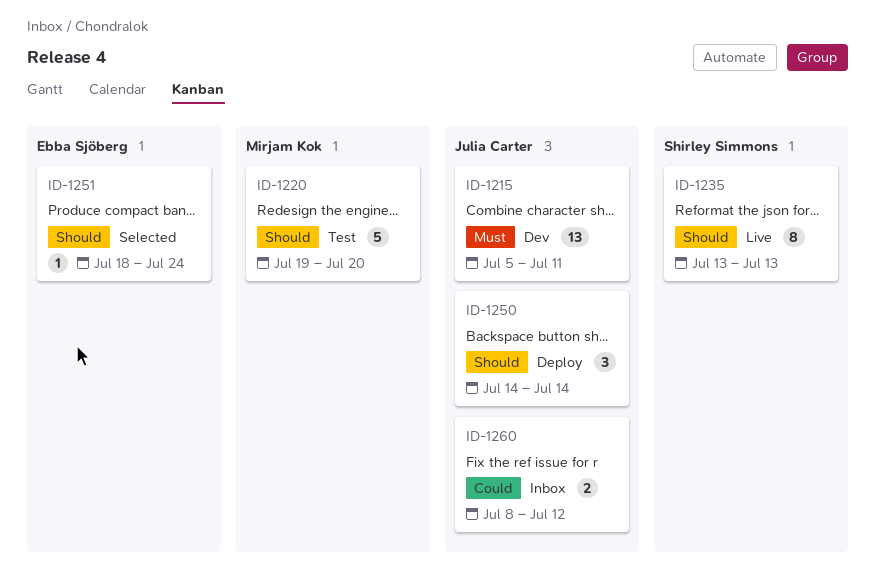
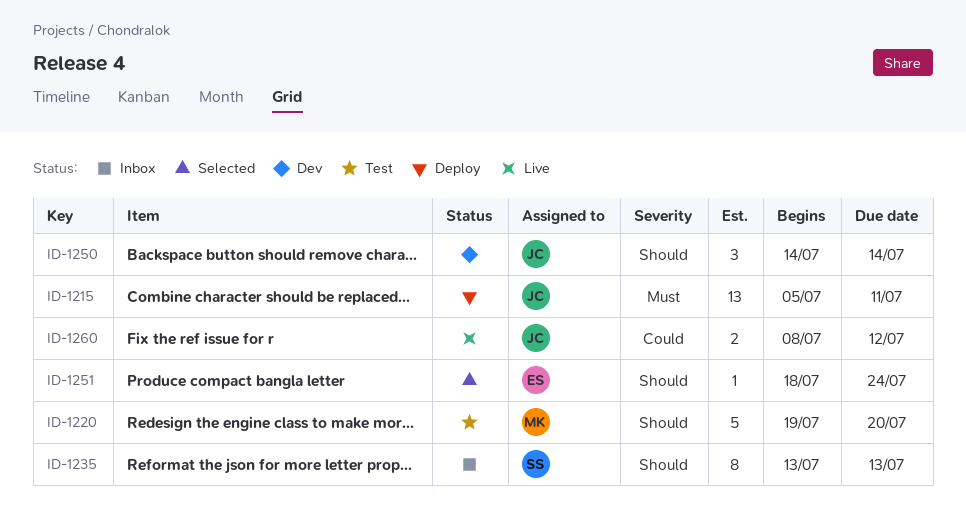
ID-1215, status: Dev -> Deploy
ID-1235, status: Live -> Inbox
ID-1250, status: Deploy -> Dev
ID-1260, status: Inbox -> Live

